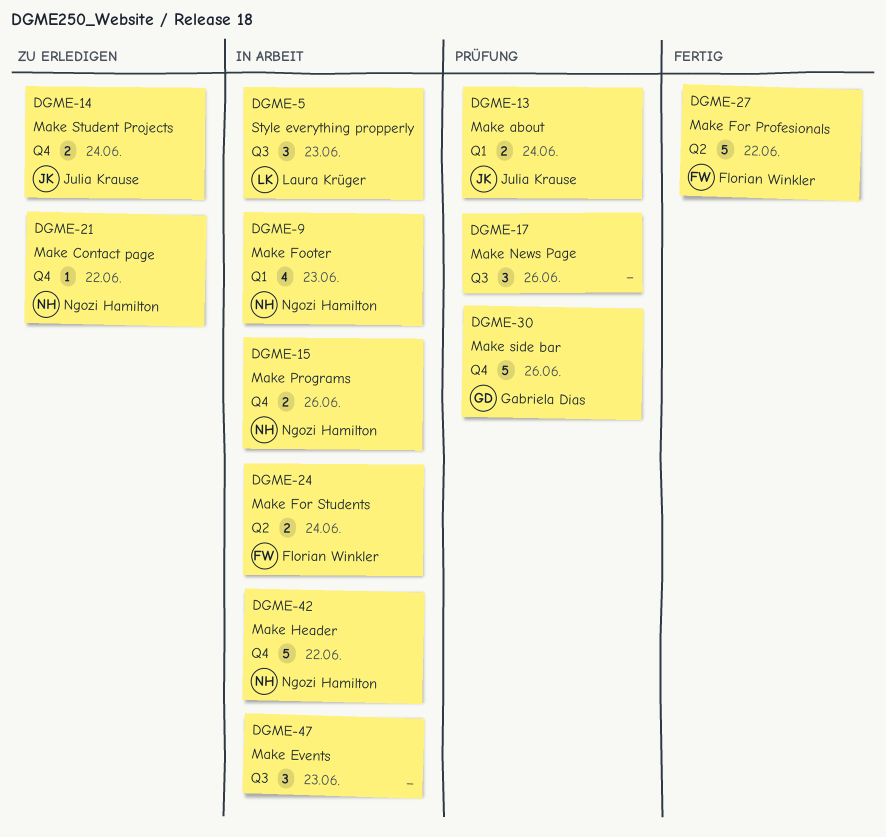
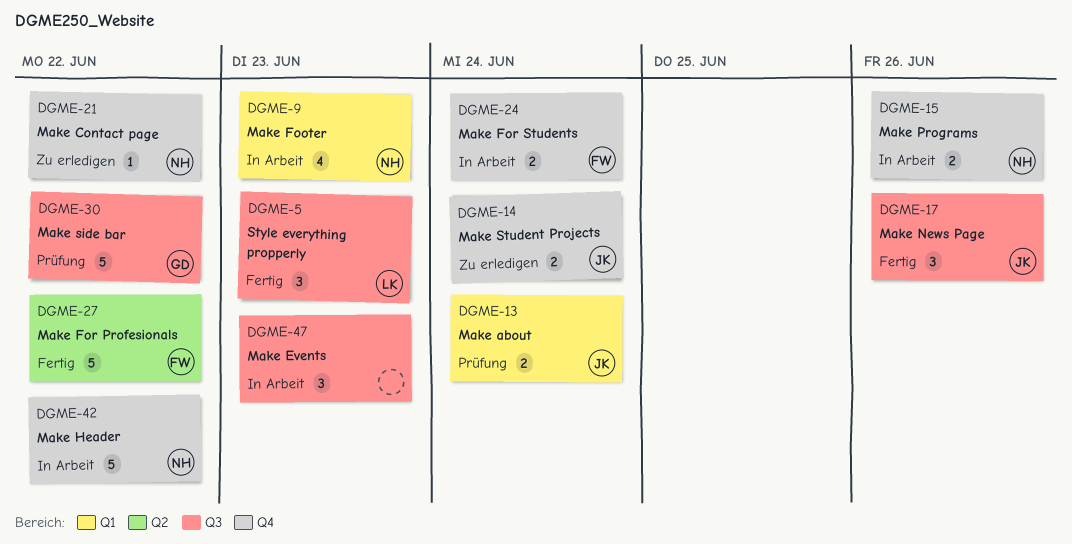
DGME-5, status: In Arbeit -> Fertig
DGME-17, status: Prüfung -> Fertig
DGME-17, owner: none -> Julia Krause
DGME-24, label: Q2 -> Q4
DGME-30, label: Q4 -> Q3
DGME-30, due: Jun 26 -> Jun 22

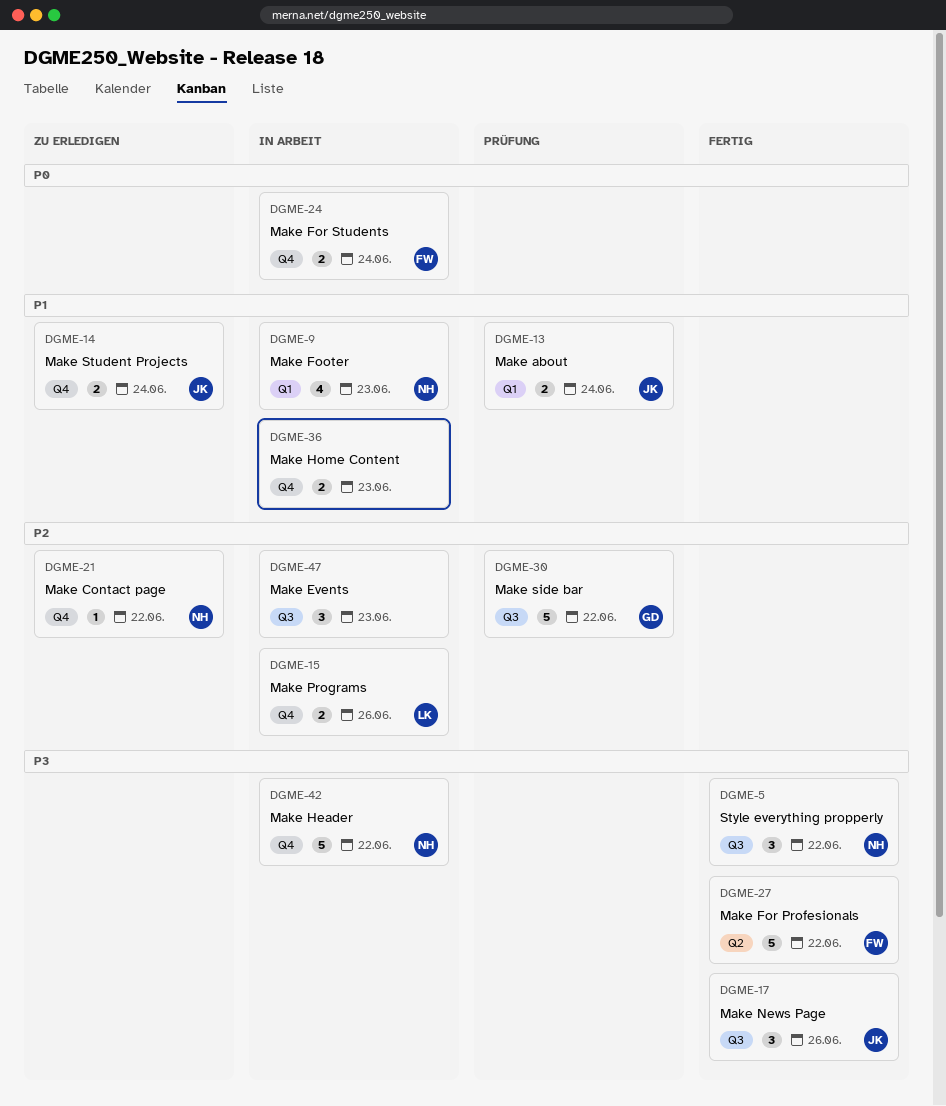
DGME-5, owner: LK -> NH
DGME-5, due: Jun 23 -> Jun 22
DGME-15, owner: NH -> LK
DGME-36: none -> present

